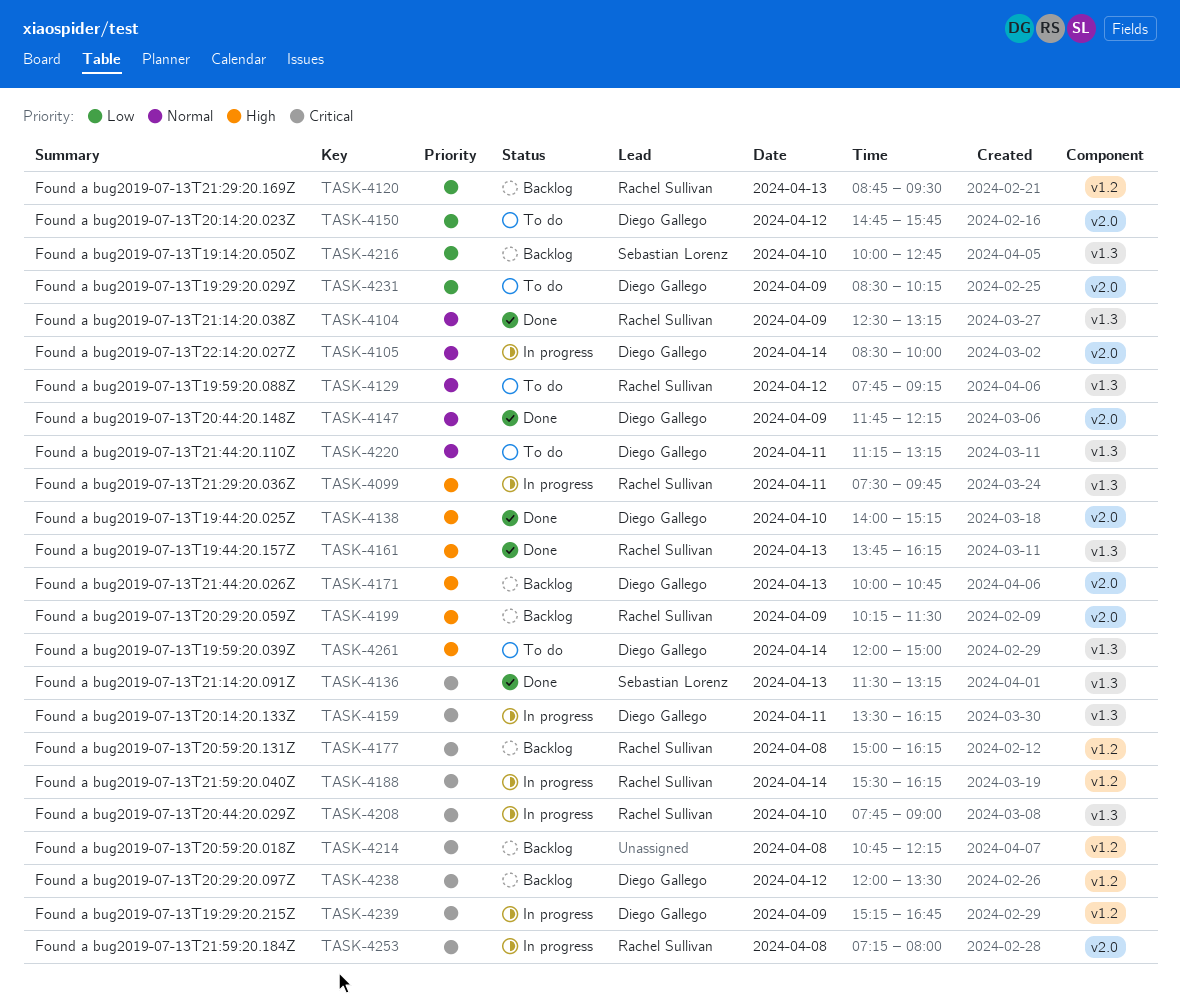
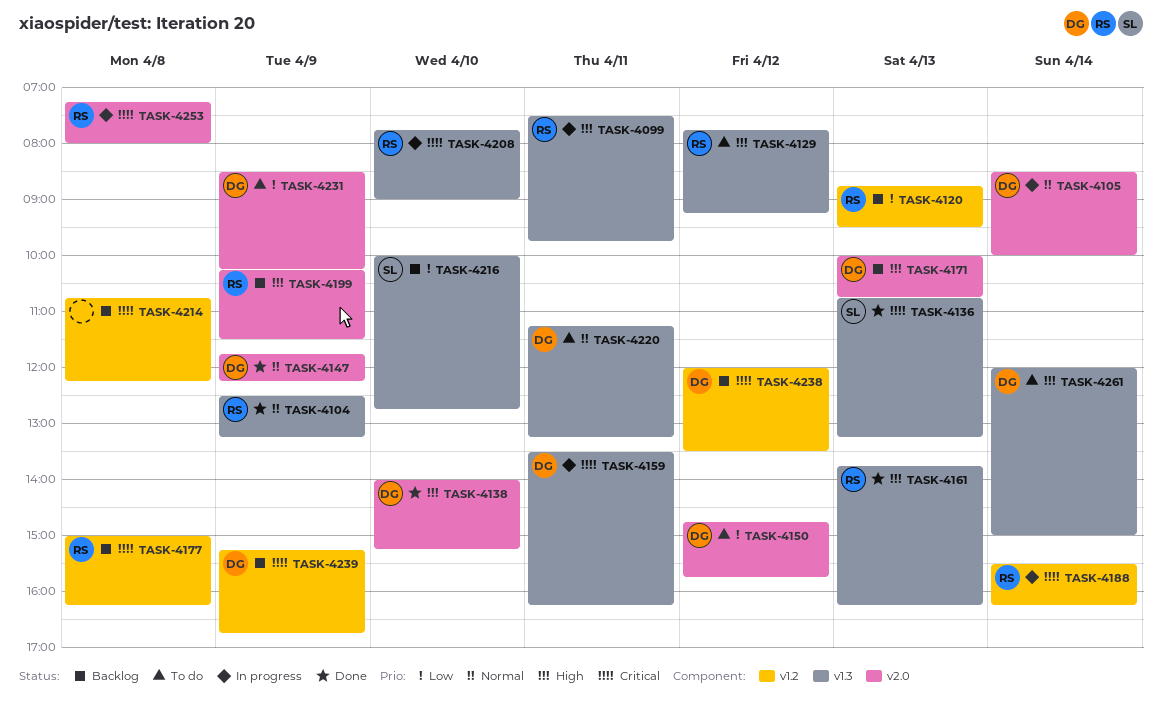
TASK-4129, priority: Normal -> High
TASK-4136, begins: 11:30 -> 10:45
TASK-4239, status: In progress -> Backlog

